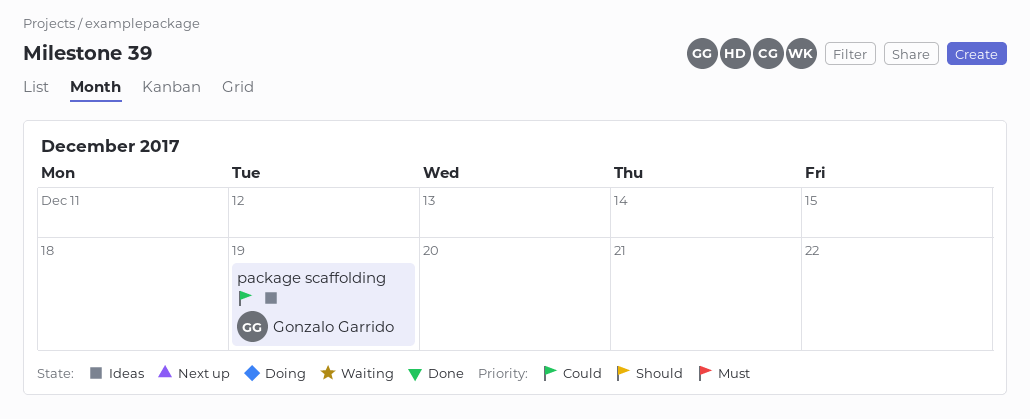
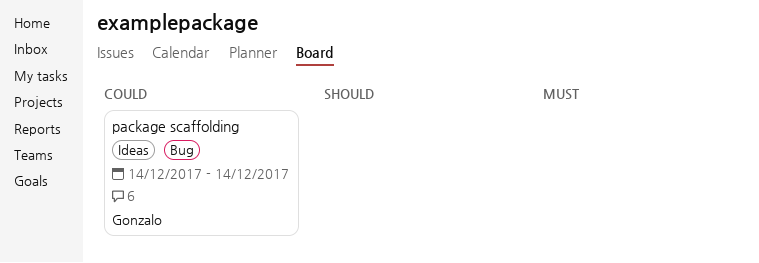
package scaffolding, due: Dec 19 -> Dec 14

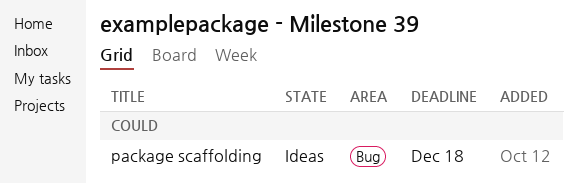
package scaffolding, due: Dec 14 -> Dec 18

